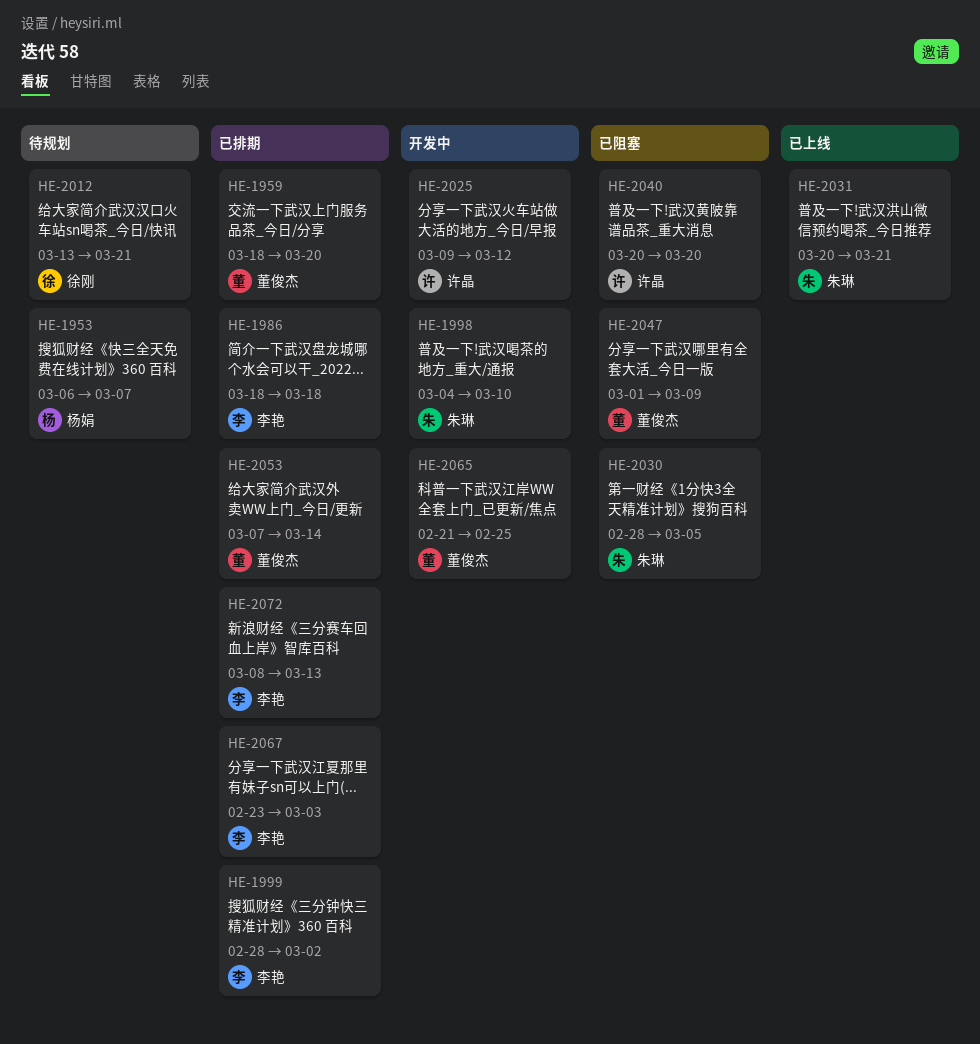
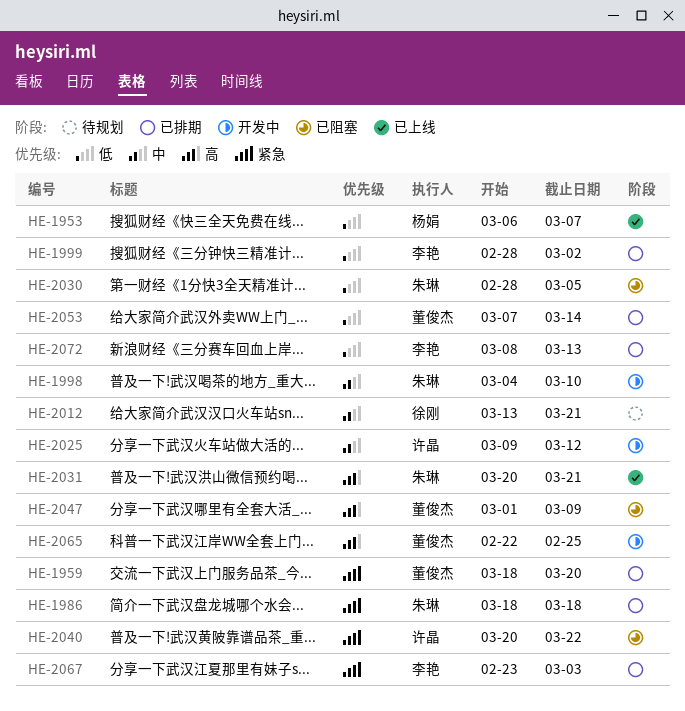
HE-1953, status: 待规划 -> 已上线
HE-1986, owner: 李艳 -> 朱琳
HE-2040, due: Mar 20 -> Mar 22
HE-2065, start: Feb 21 -> Feb 22

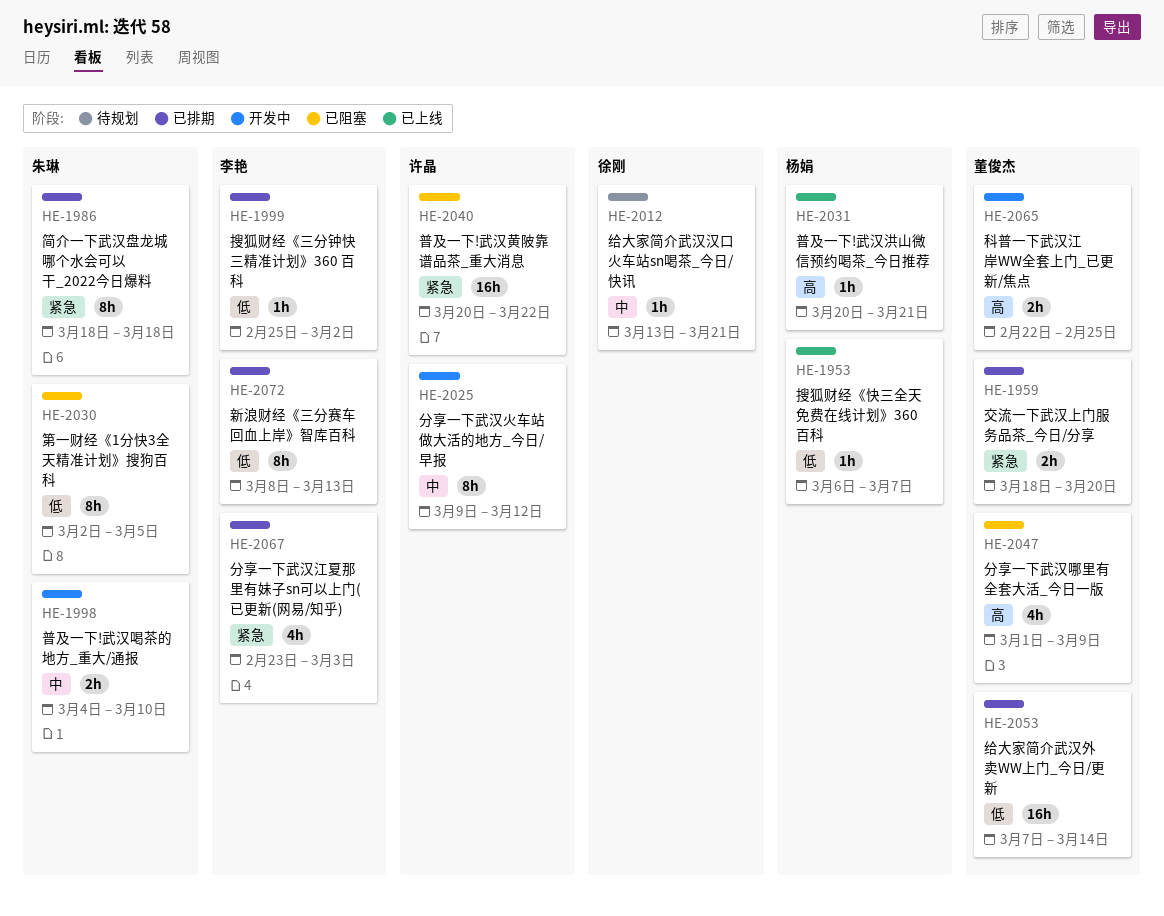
HE-1999, start: Feb 28 -> Feb 25
HE-2030, start: Feb 28 -> Mar 2
HE-2031, owner: 朱琳 -> 杨娟

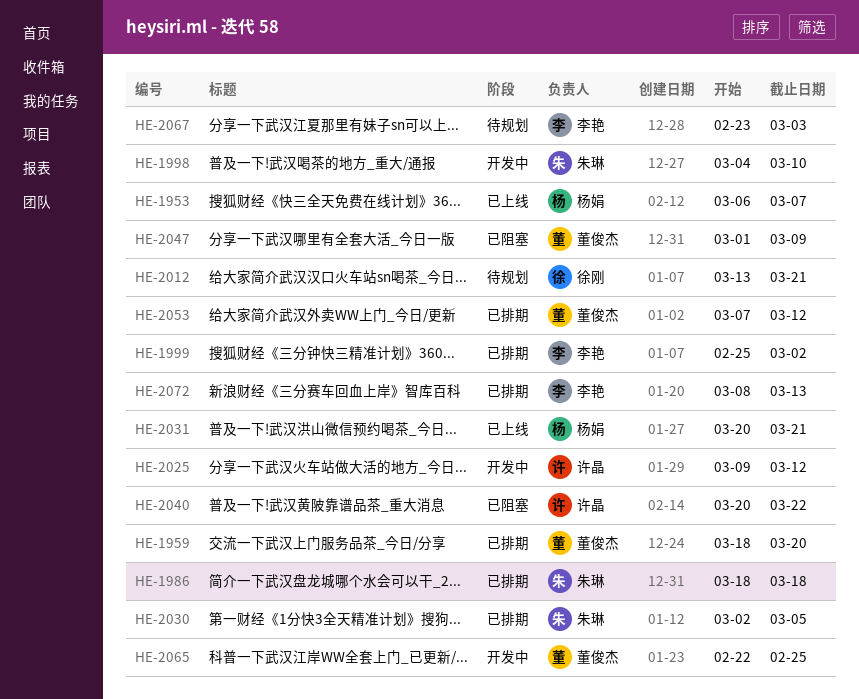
HE-2030, status: 已阻塞 -> 已排期
HE-2053, due: Mar 14 -> Mar 12
HE-2067, status: 已排期 -> 待规划

